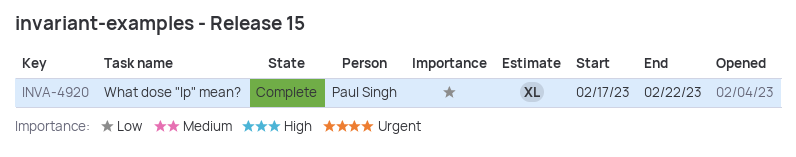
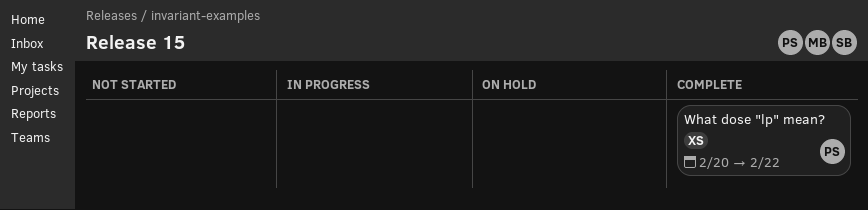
What dose "lp" mean?, estimate: XL -> XS
What dose "lp" mean?, start: Feb 17 -> Feb 20

